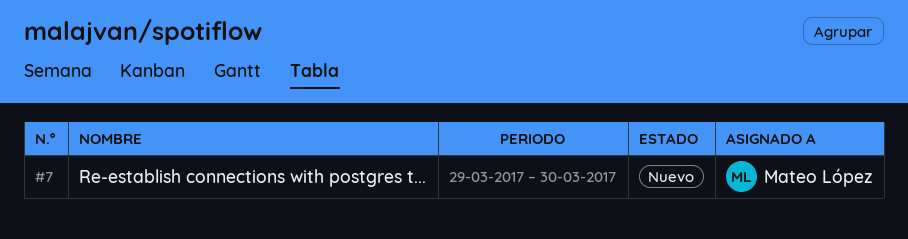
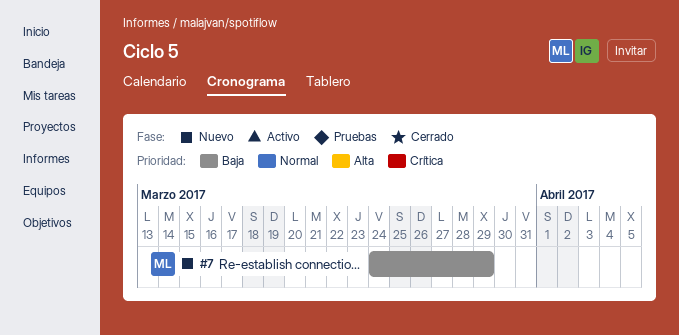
#7, start: Mar 29 -> Mar 24
#7, due: Mar 30 -> Mar 29

